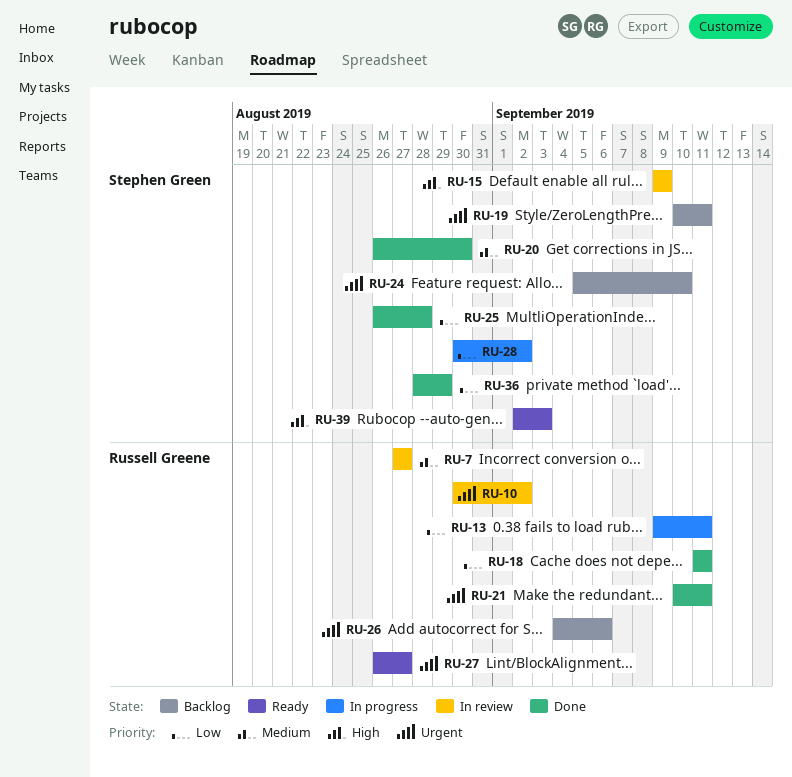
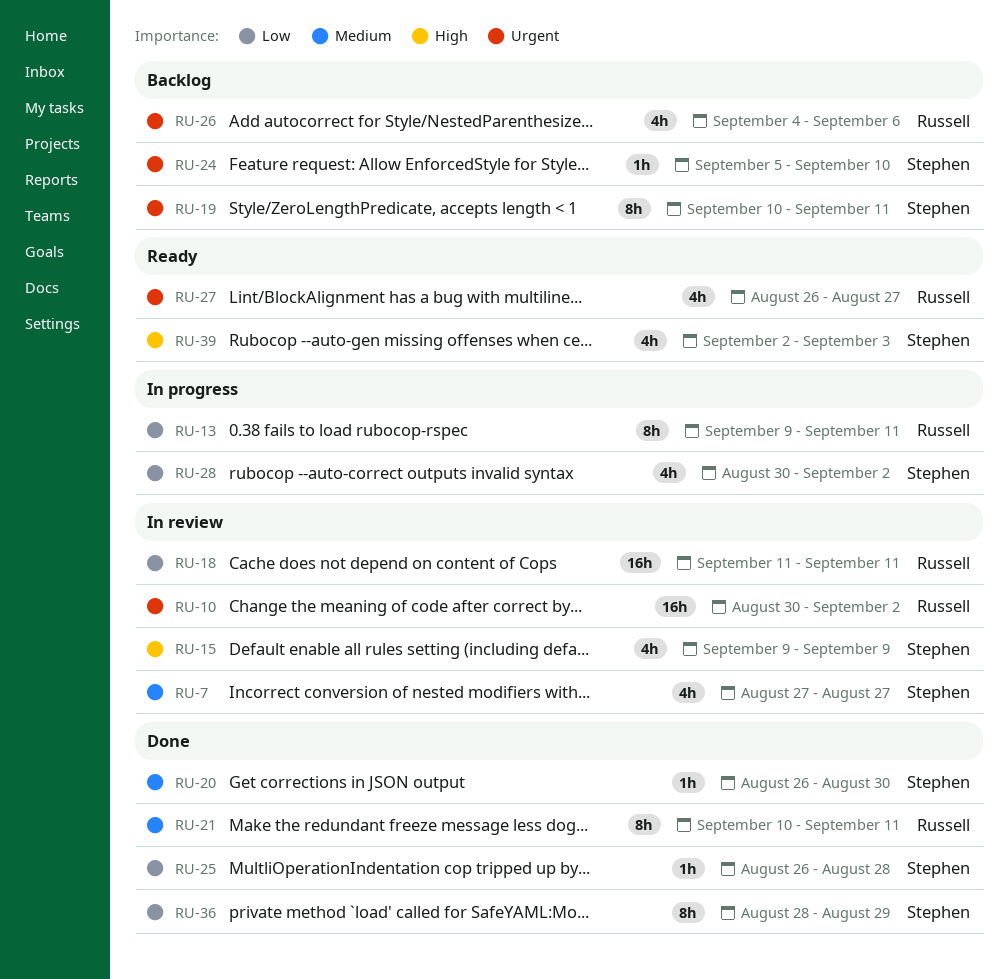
RU-7, owner: Russell Greene -> Stephen Green
RU-18, status: Done -> In review
RU-21, priority: Urgent -> Medium

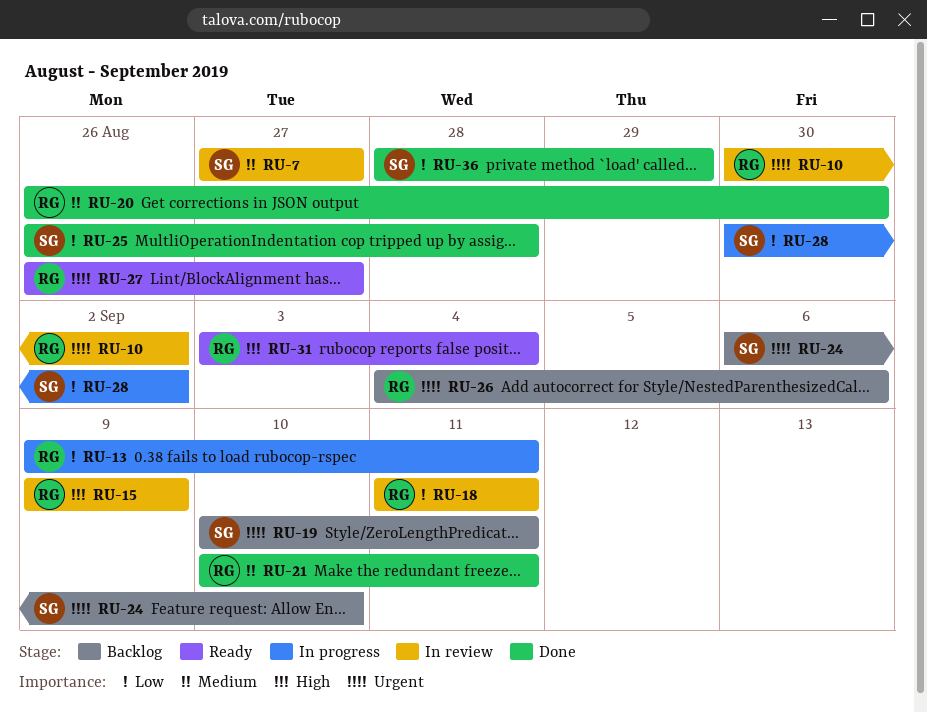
RU-15, owner: Stephen -> Russell
RU-20, owner: Stephen -> Russell
RU-24, start: Sep 5 -> Sep 6
RU-31: none -> present
RU-39: present -> none

